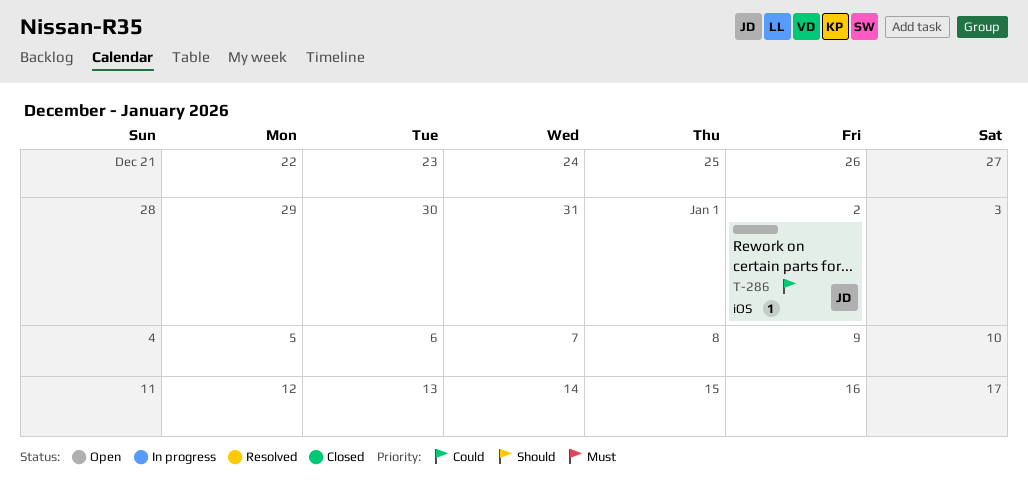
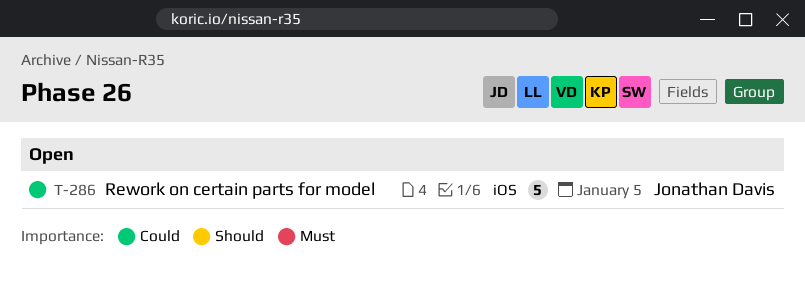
T-286, estimate: 1 -> 5
T-286, due: Jan 2 -> Jan 5

